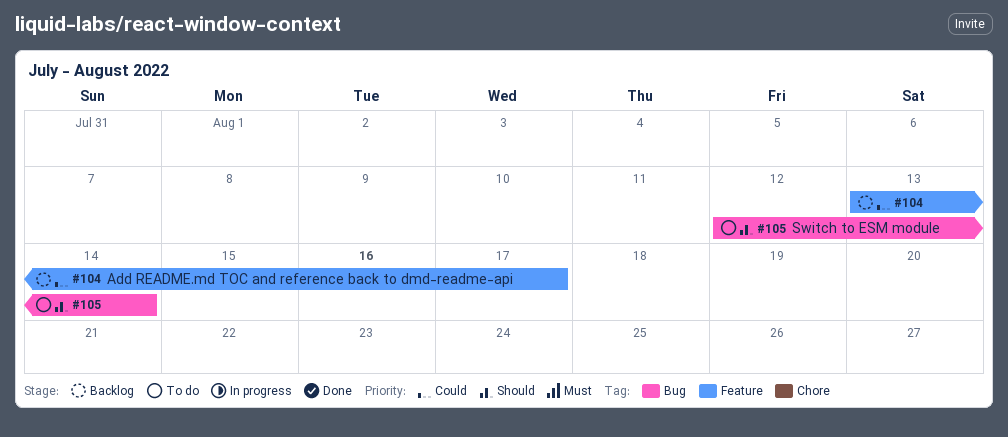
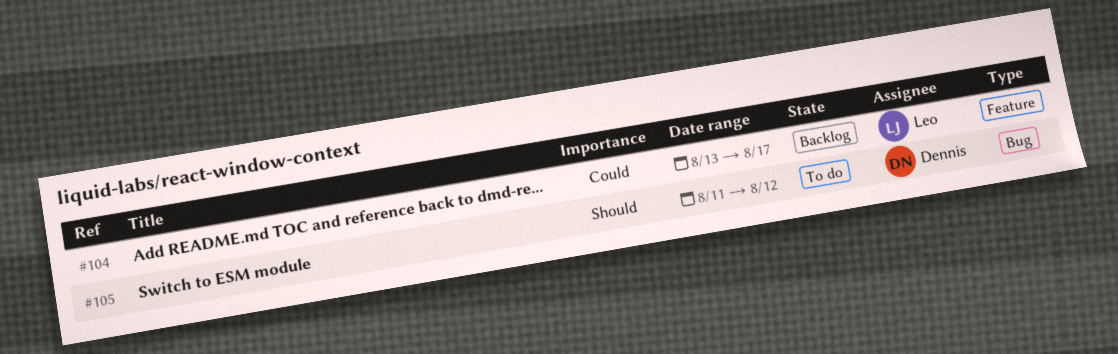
#105, start: Aug 12 -> Aug 11
#105, due: Aug 14 -> Aug 12

